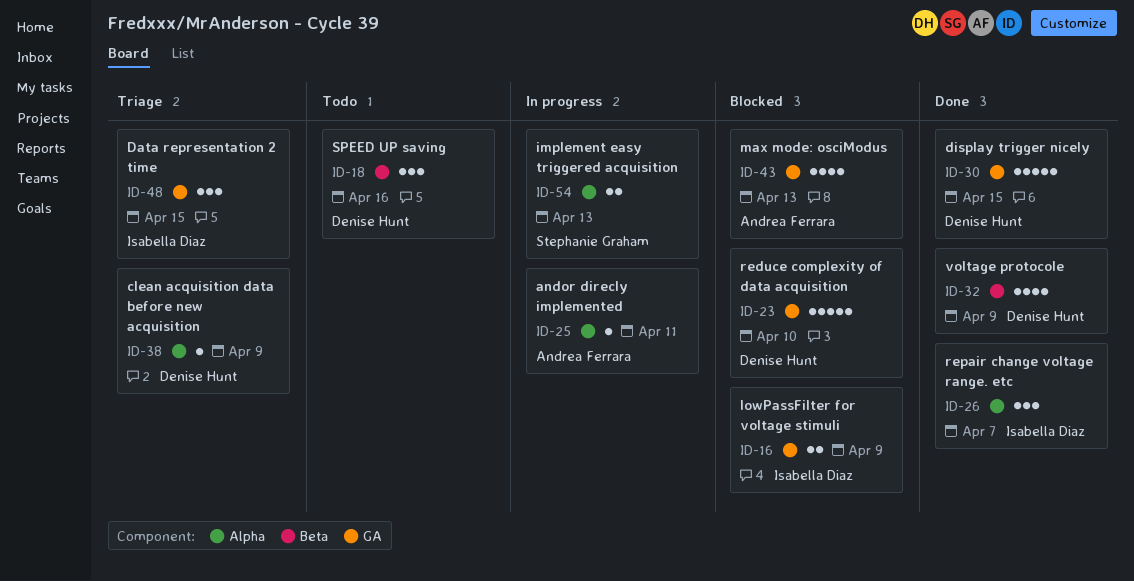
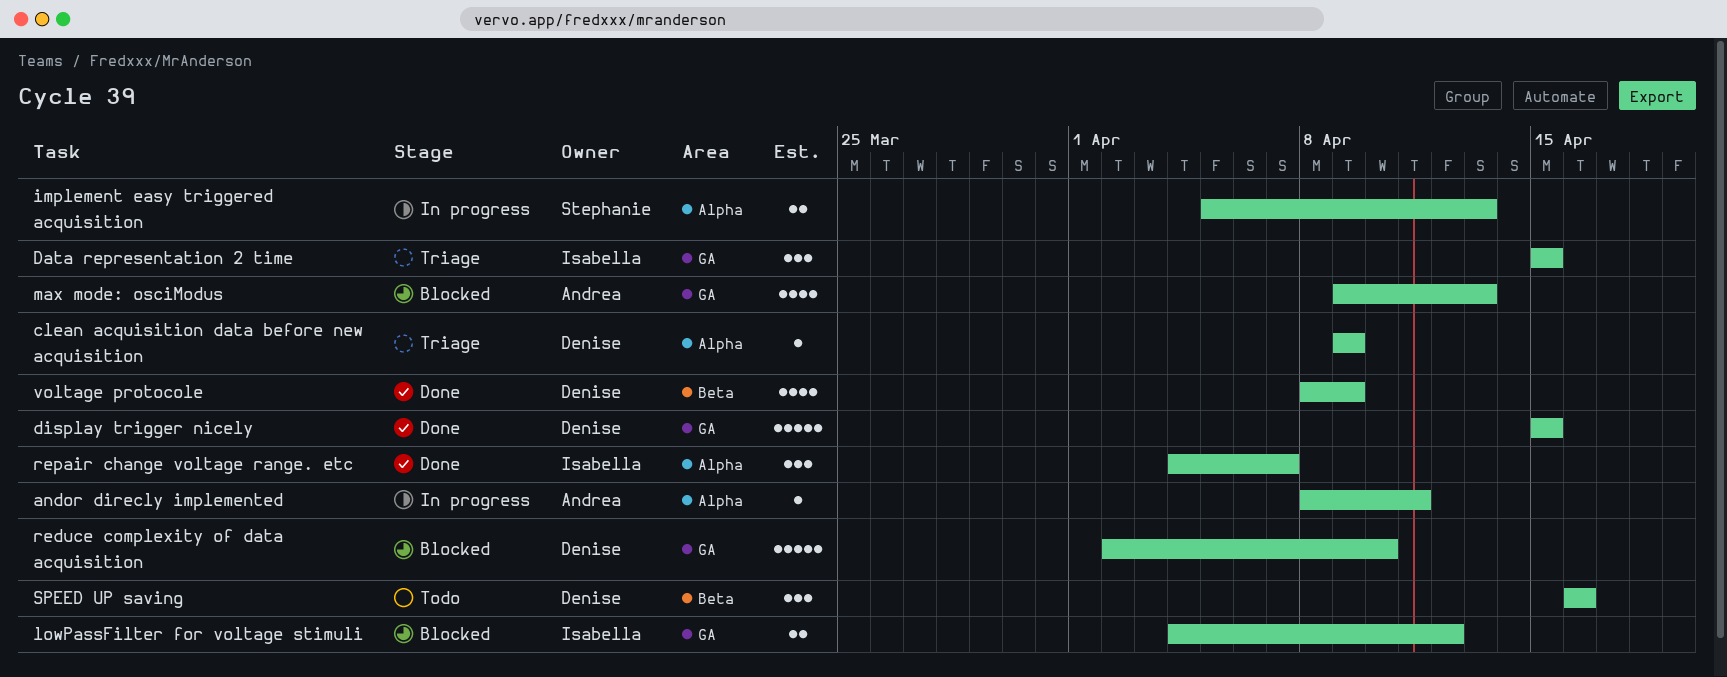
lowPassFilter for voltage stimuli, due: Apr 9 -> Apr 12

